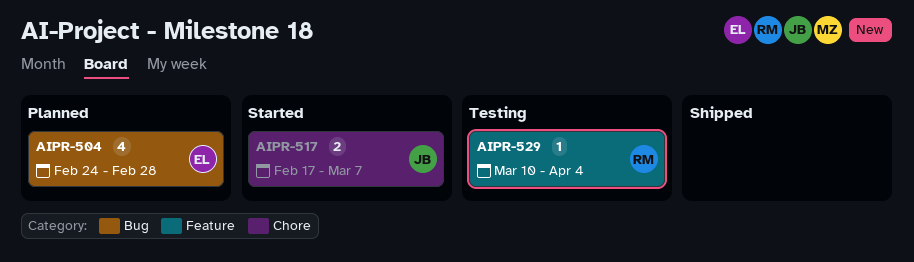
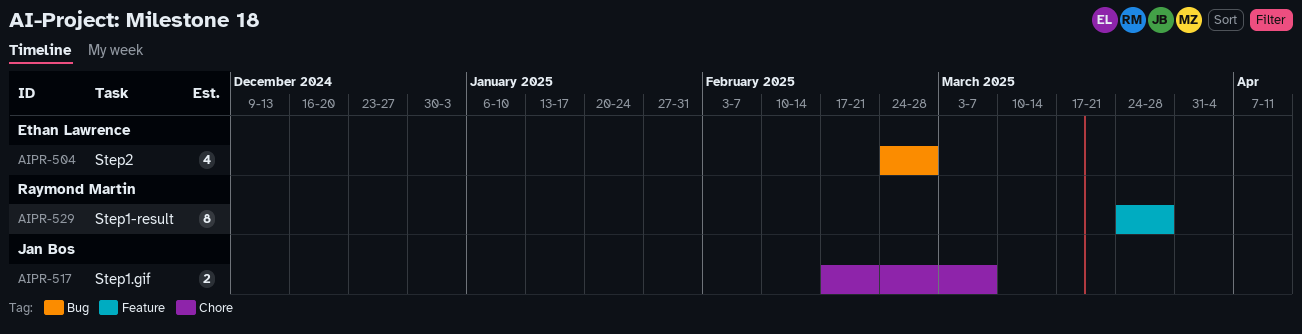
AIPR-529, estimate: 1 -> 8
AIPR-529, start: Mar 10 -> Mar 24
AIPR-529, due: Apr 4 -> Mar 28

